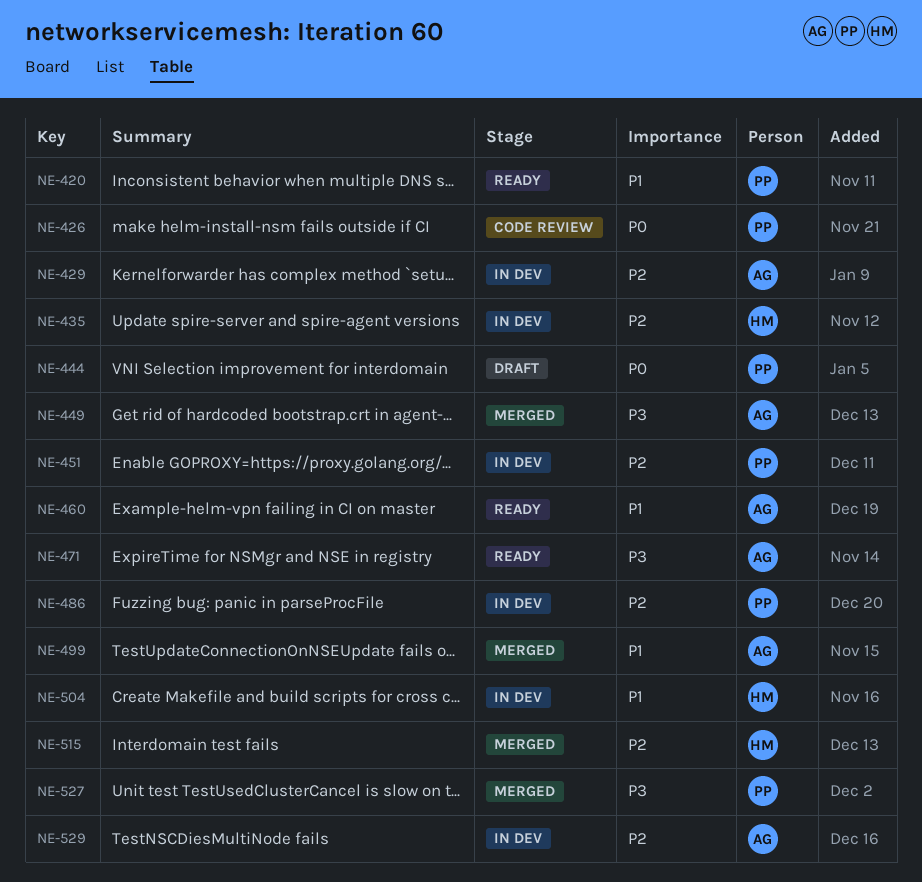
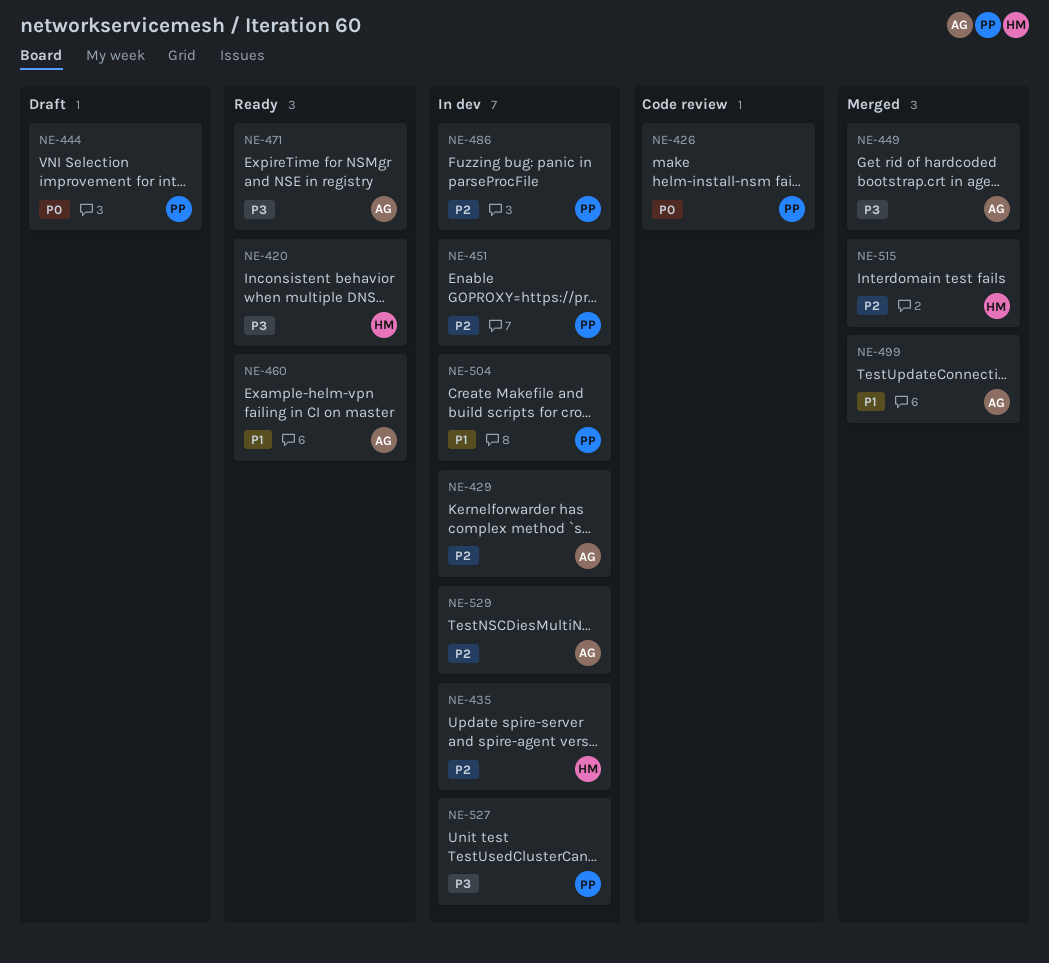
NE-420, owner: PP -> HM
NE-420, priority: P1 -> P3
NE-504, owner: HM -> PP
NE-527, status: Merged -> In dev

